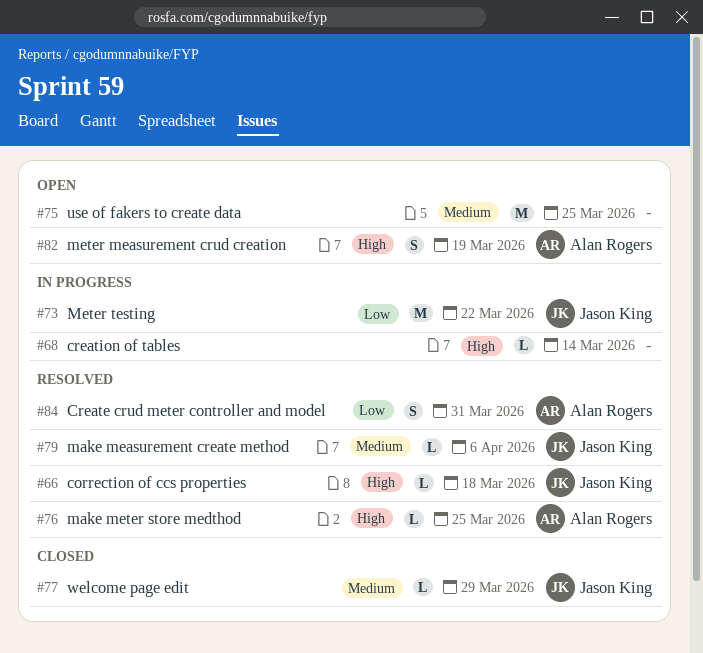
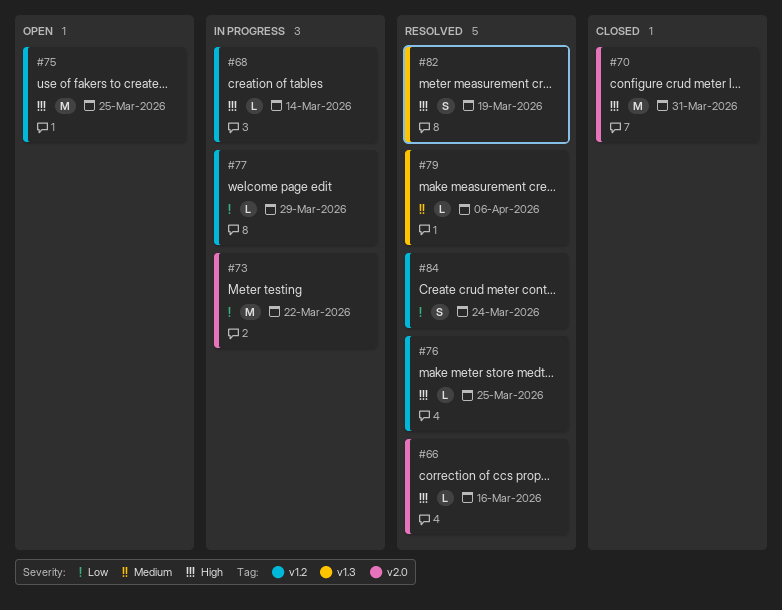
#66, due: Mar 18 -> Mar 16
#70: none -> present
#75, priority: Medium -> High
#77, status: Closed -> In progress
#77, priority: Medium -> Low
#82, status: Open -> Resolved
#84, due: Mar 31 -> Mar 24

